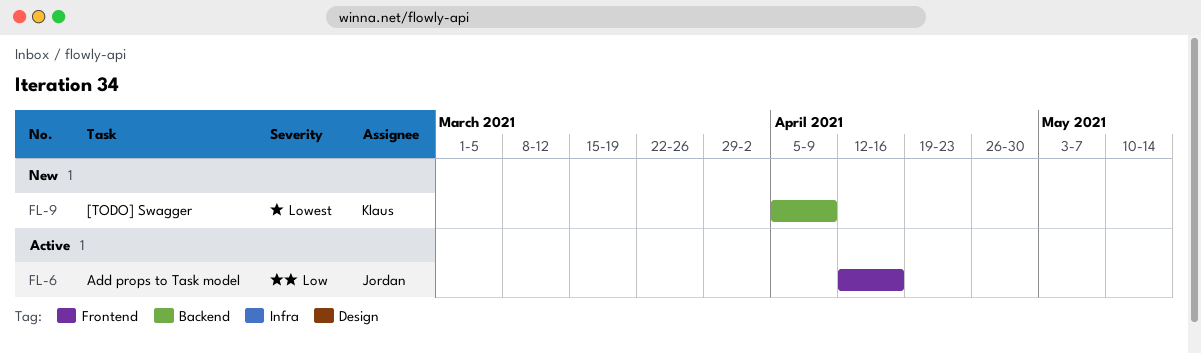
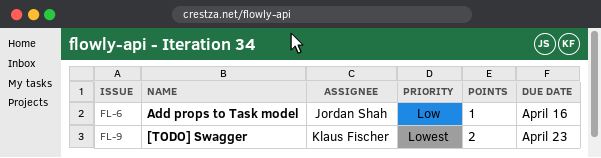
FL-9, due: Apr 9 -> Apr 23

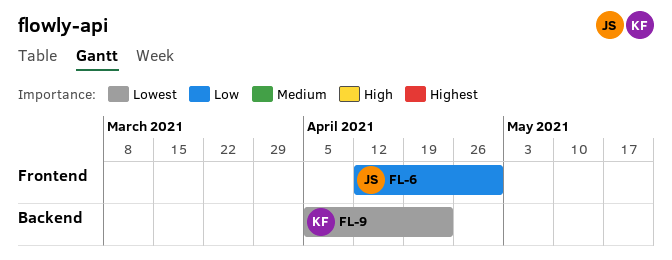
FL-6, due: Apr 16 -> Apr 30

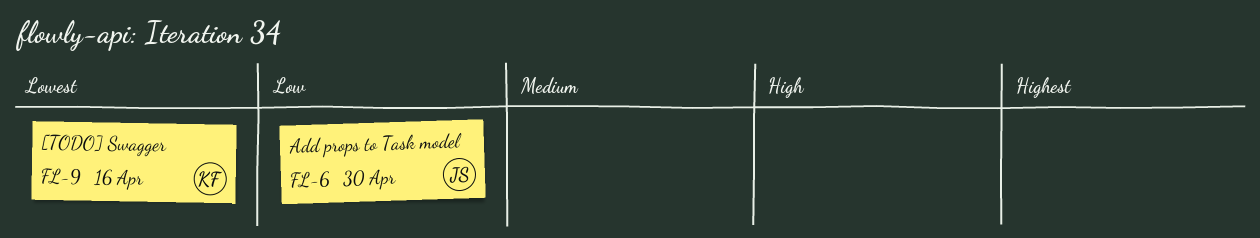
FL-9, due: Apr 23 -> Apr 16

